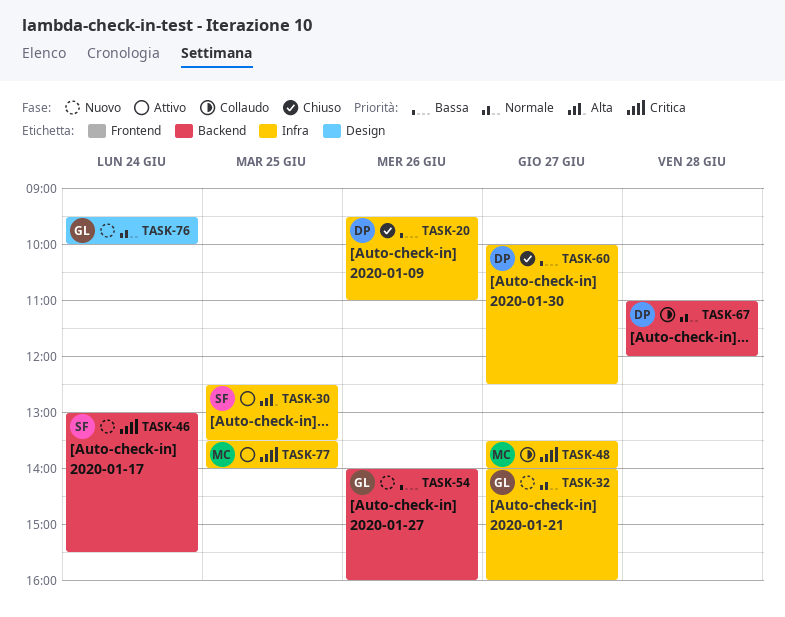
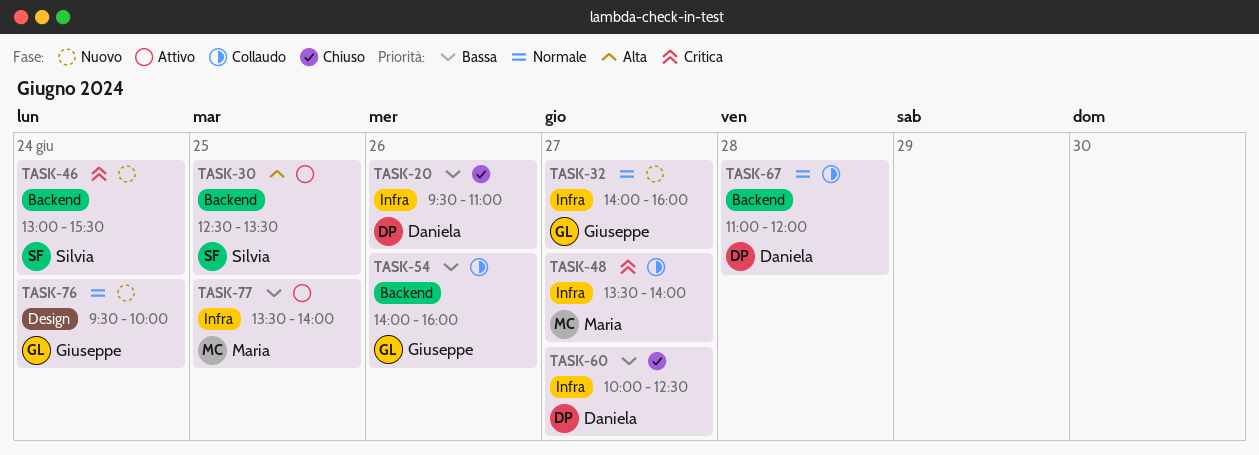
TASK-30, label: Infra -> Backend
TASK-54, status: Nuovo -> Collaudo
TASK-77, priority: Critica -> Bassa

